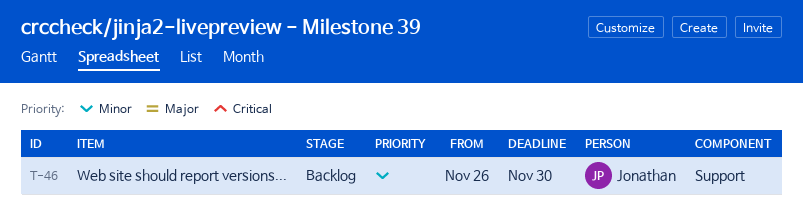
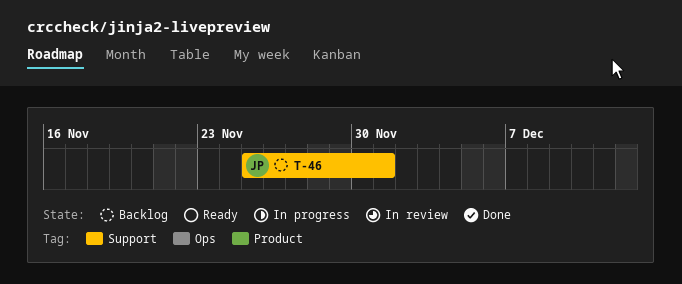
T-46, start: Nov 26 -> Nov 25
T-46, due: Nov 30 -> Dec 1

